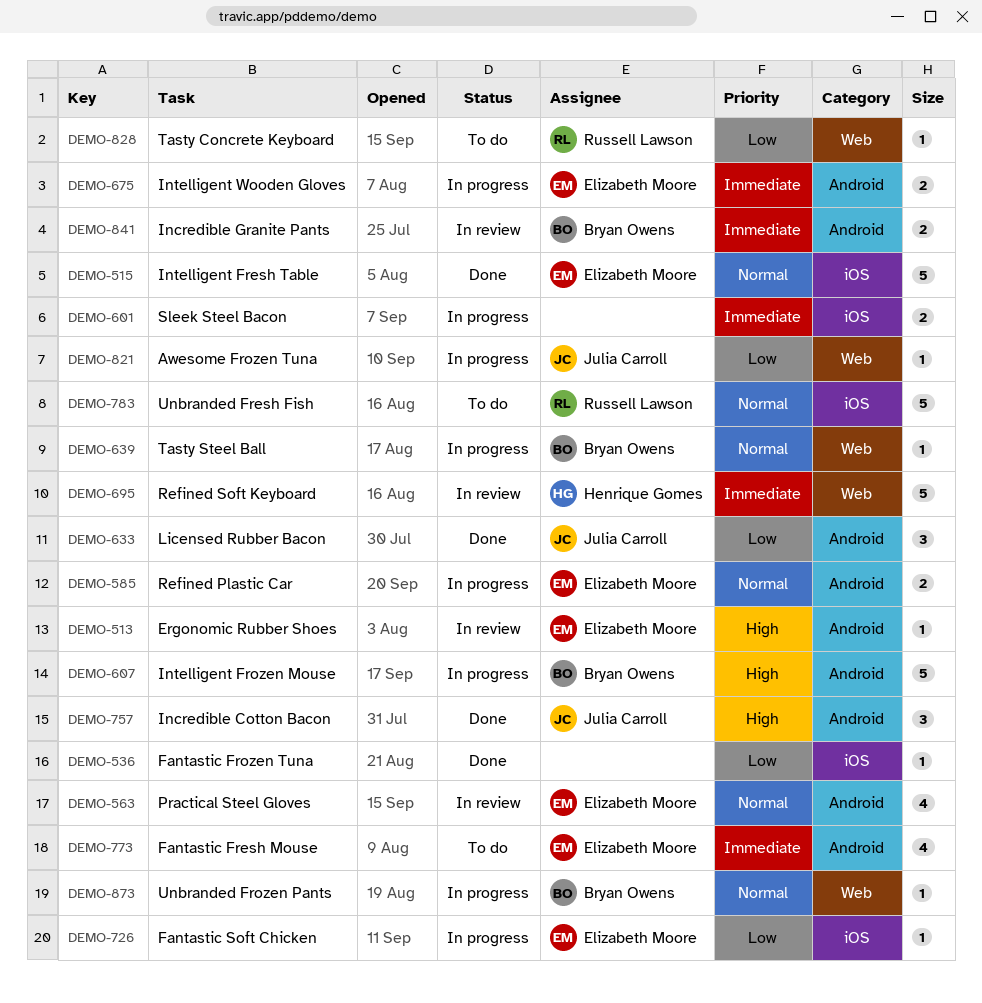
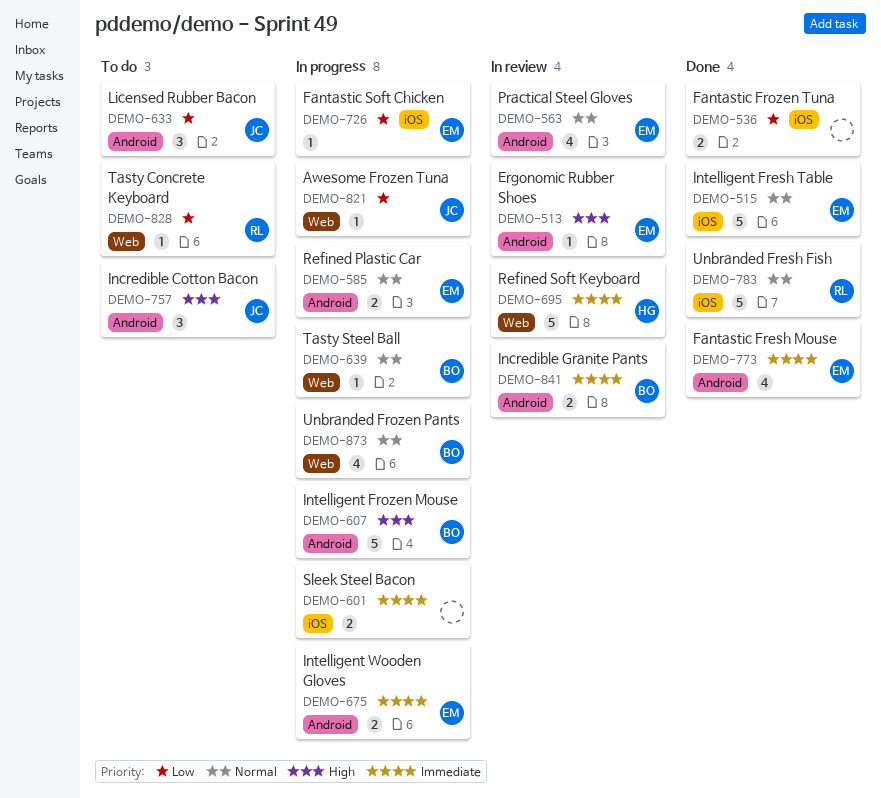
DEMO-536, estimate: 1 -> 2
DEMO-633, status: Done -> To do
DEMO-757, status: Done -> To do
DEMO-773, status: To do -> Done
DEMO-783, status: To do -> Done
DEMO-873, estimate: 1 -> 4

